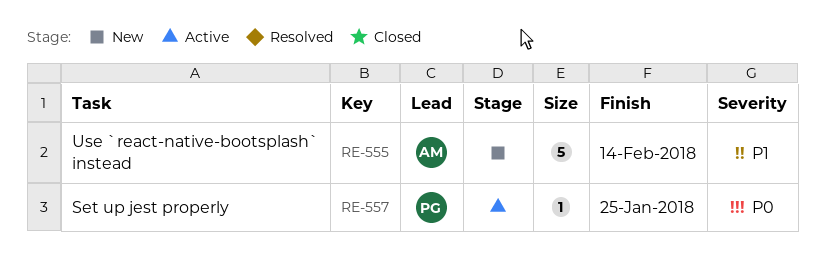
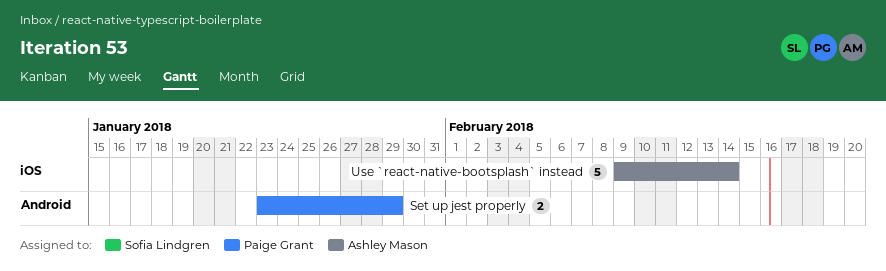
Set up jest properly, estimate: 1 -> 2
Set up jest properly, due: Jan 25 -> Jan 29

